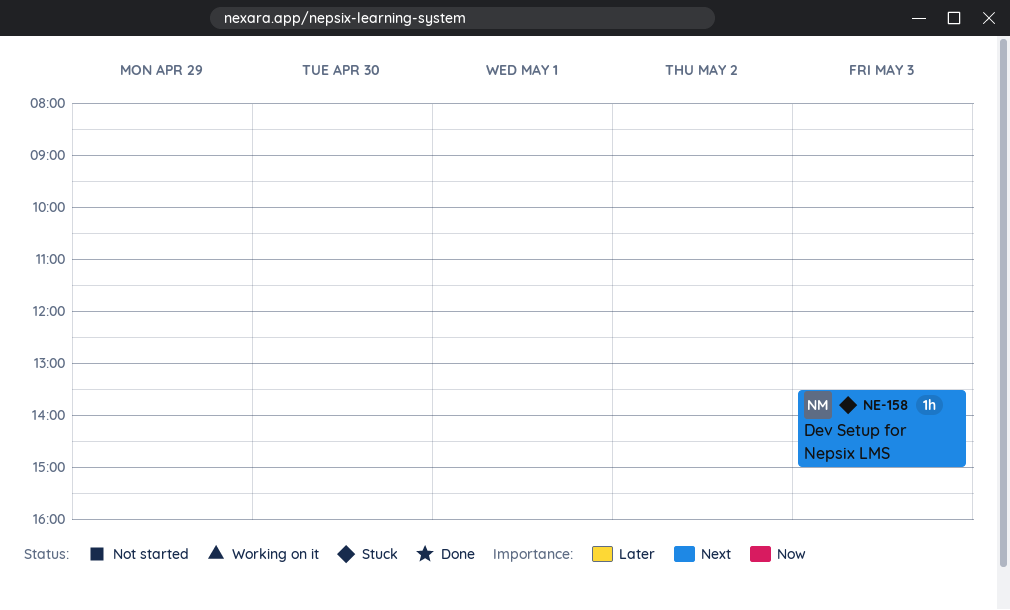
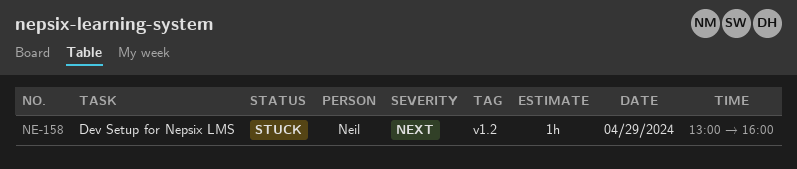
NE-158, day: May 3 -> Apr 29
NE-158, begins: 13:30 -> 13:00
NE-158, ends: 15:00 -> 16:00

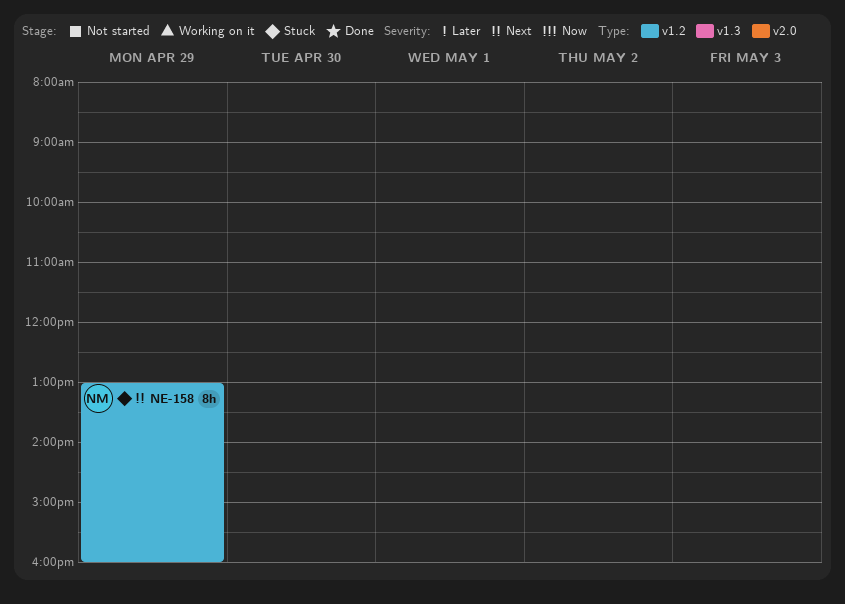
NE-158, estimate: 1h -> 8h

